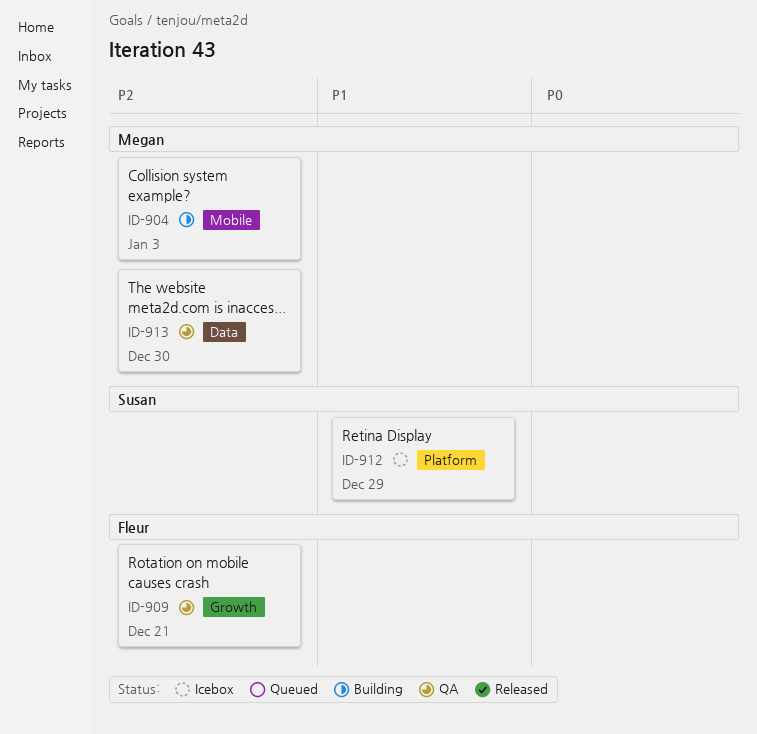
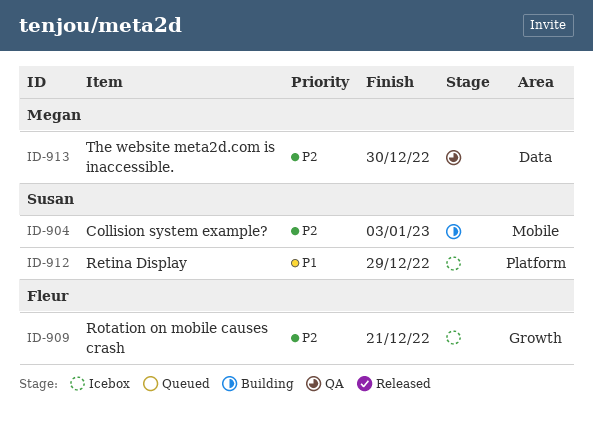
ID-904, owner: Megan -> Susan
ID-909, status: QA -> Icebox

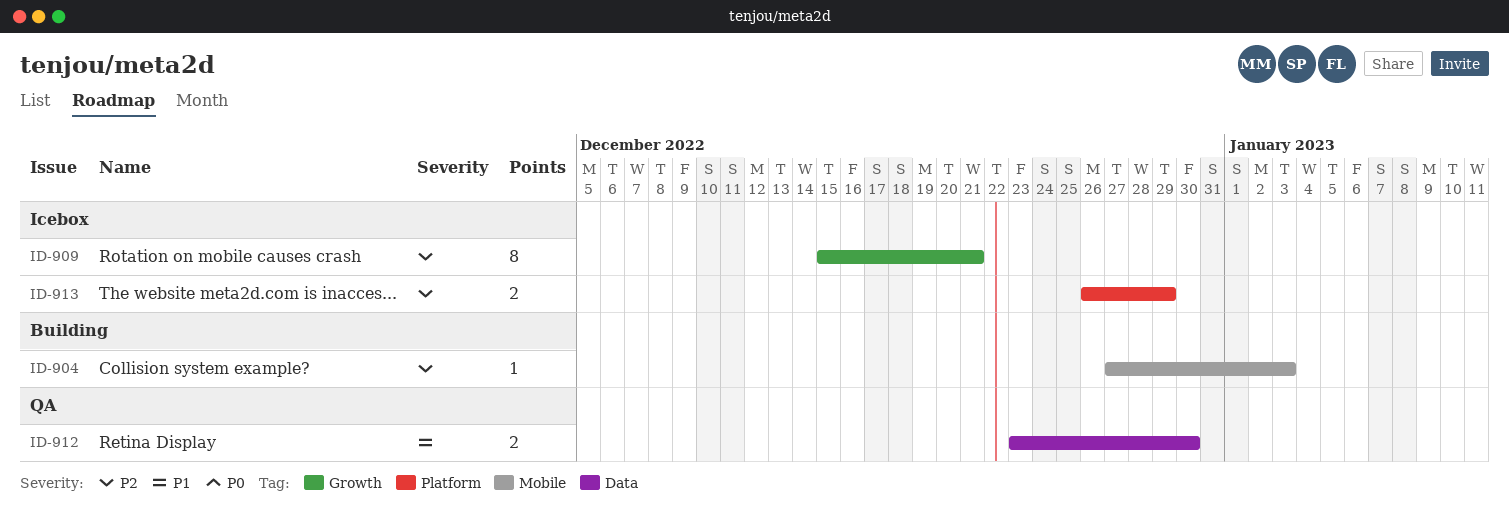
ID-912, status: Icebox -> QA
ID-912, label: Platform -> Data
ID-912, due: Dec 29 -> Dec 30
ID-913, status: QA -> Icebox
ID-913, label: Data -> Platform
ID-913, due: Dec 30 -> Dec 29

